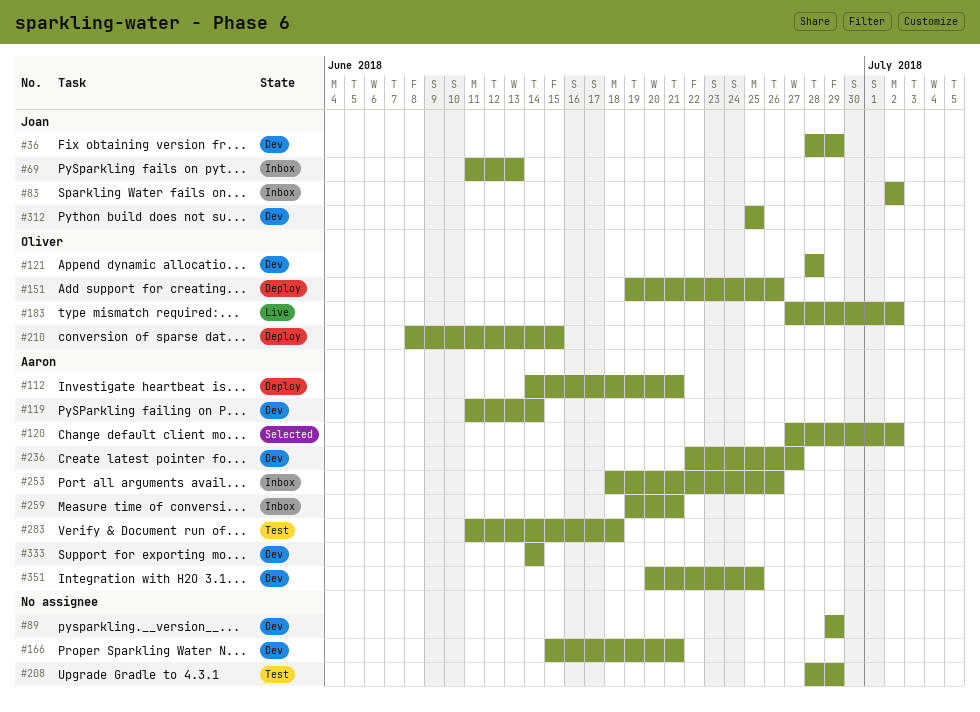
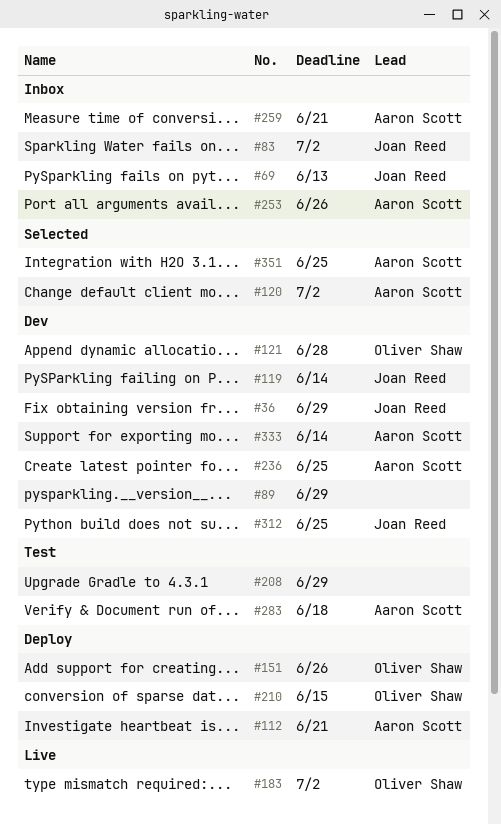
#119, owner: Aaron Scott -> Joan Reed
#166: present -> none
#236, due: Jun 27 -> Jun 25
#351, status: Dev -> Selected

